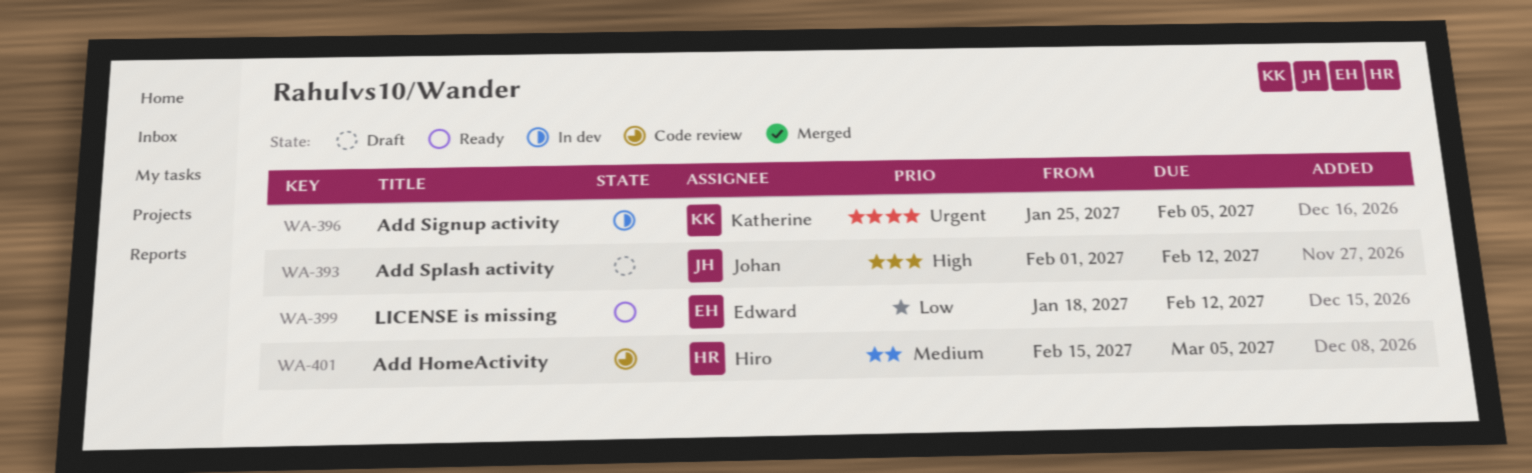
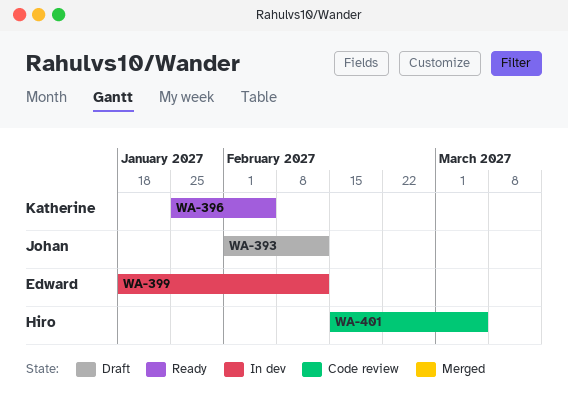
WA-396, status: In dev -> Ready
WA-399, status: Ready -> In dev

